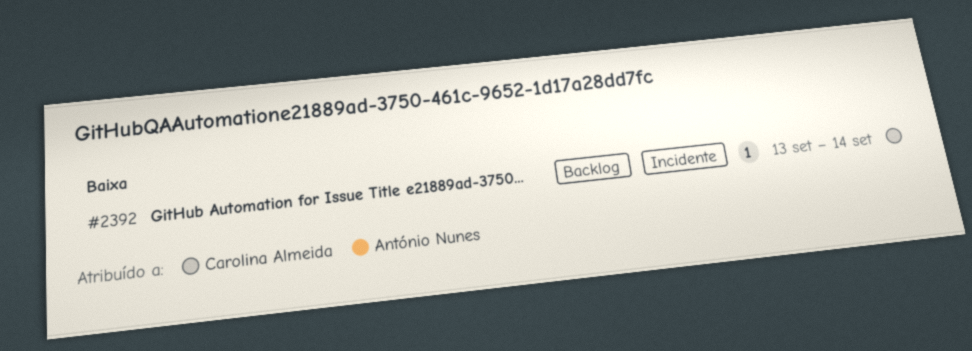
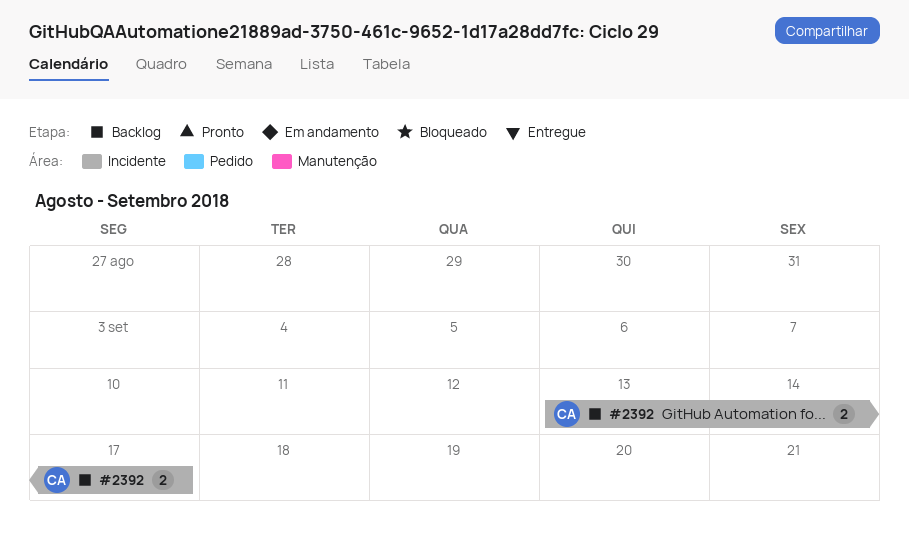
#2392, estimate: 1 -> 2
#2392, due: Sep 14 -> Sep 17

